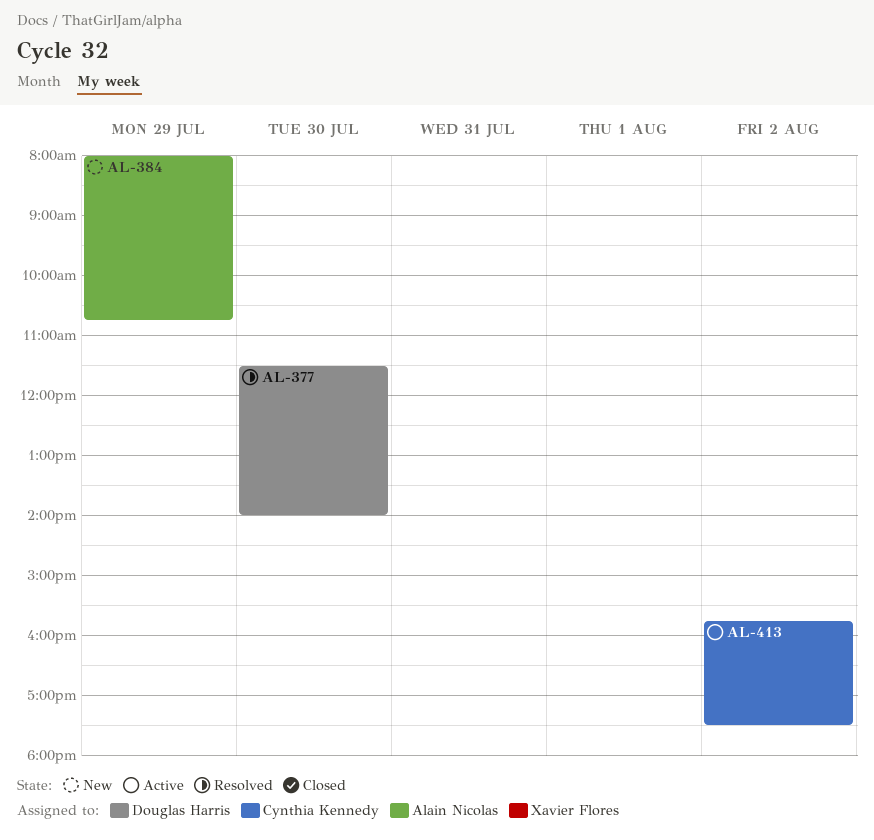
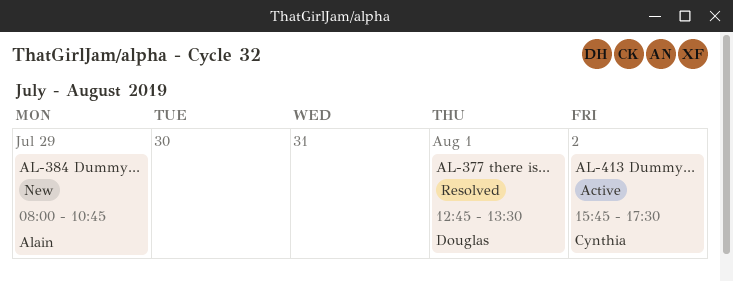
AL-377, day: Jul 30 -> Aug 1
AL-377, begins: 11:30 -> 12:45
AL-377, ends: 14:00 -> 13:30

